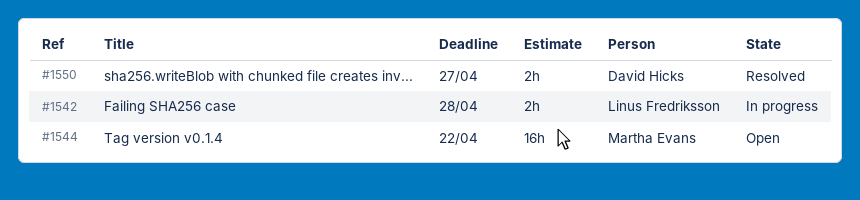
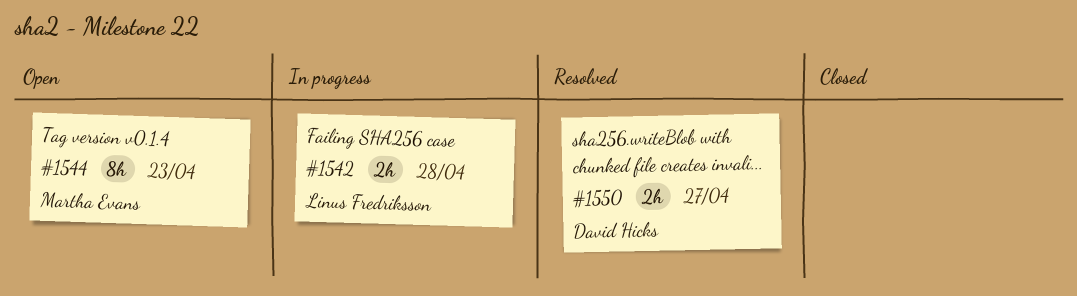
#1544, estimate: 16h -> 8h
#1544, due: Apr 22 -> Apr 23

